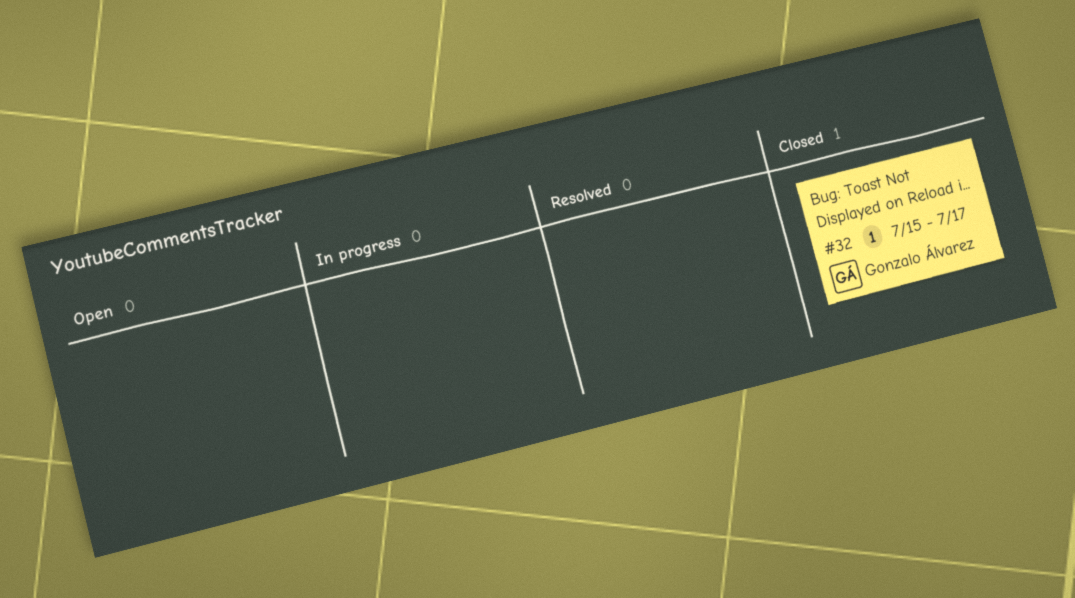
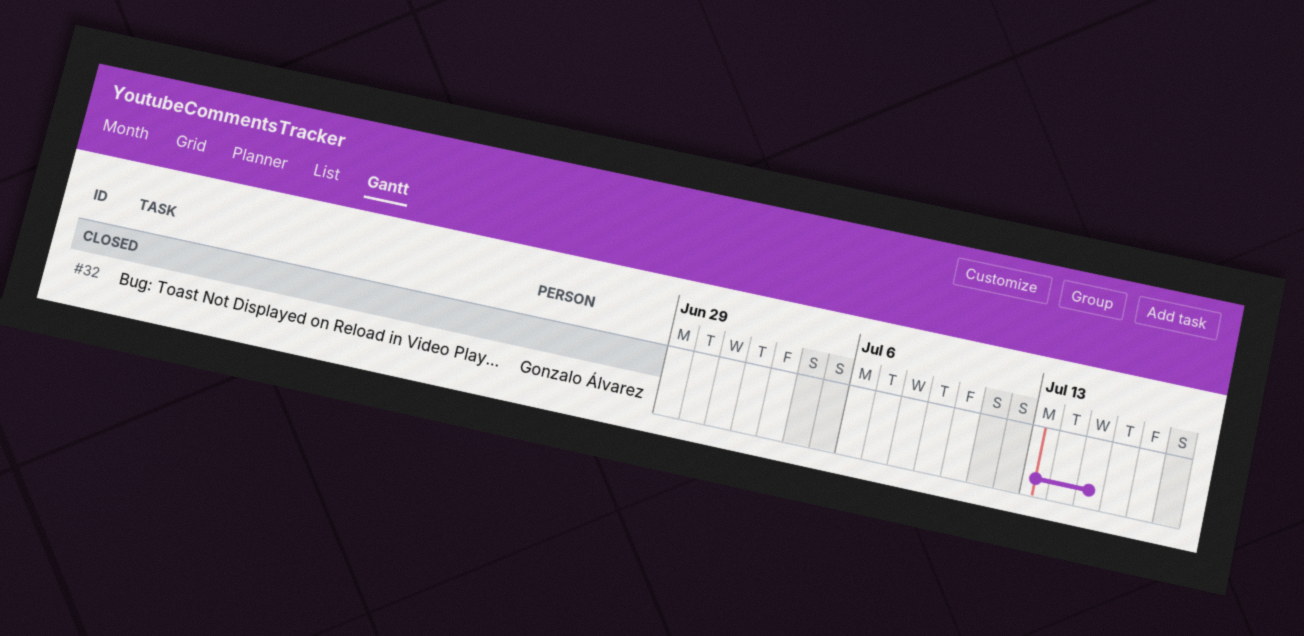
#32, start: Jul 15 -> Jul 13
#32, due: Jul 17 -> Jul 15

